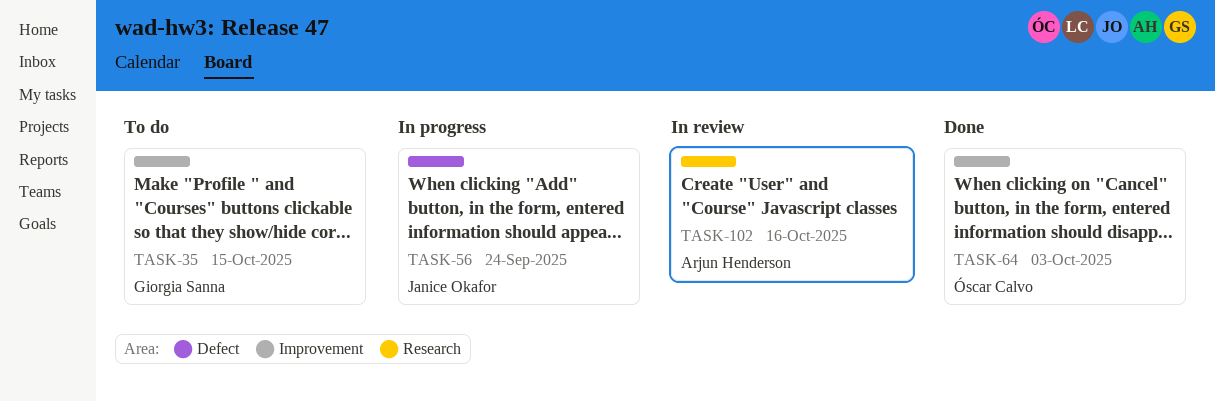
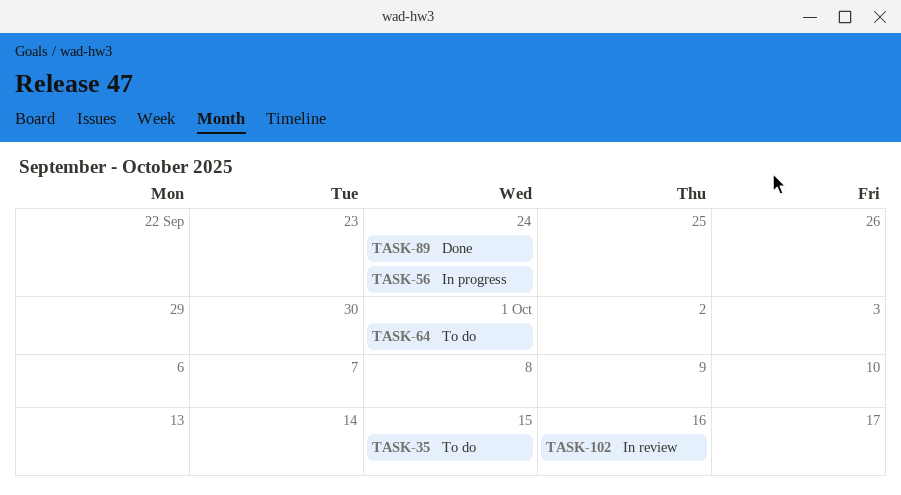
TASK-64, status: Done -> To do
TASK-64, due: Oct 3 -> Oct 1
TASK-89: none -> present

